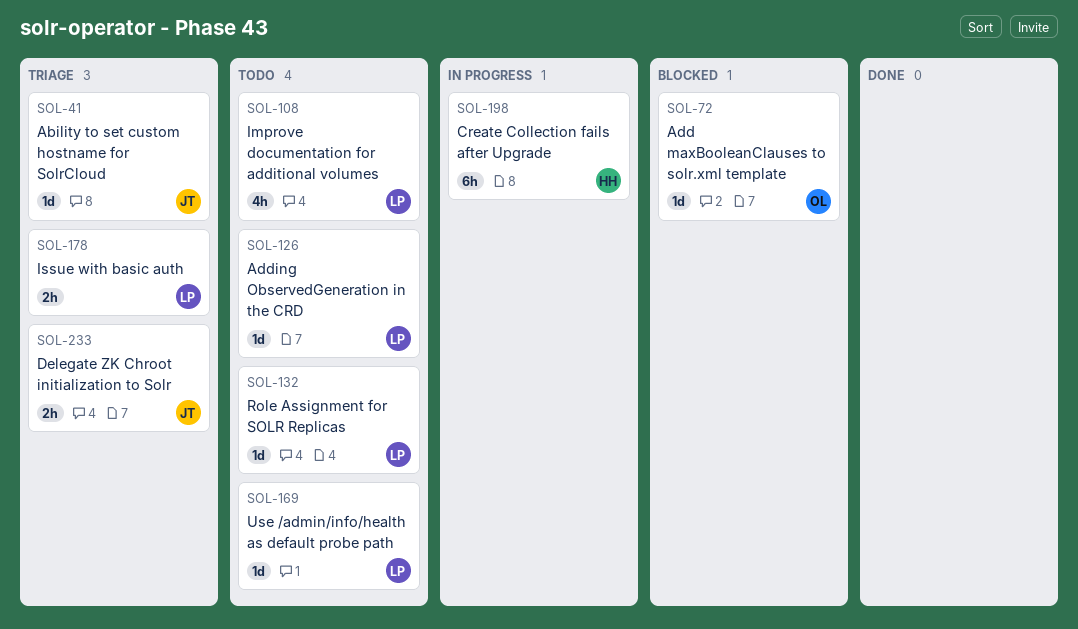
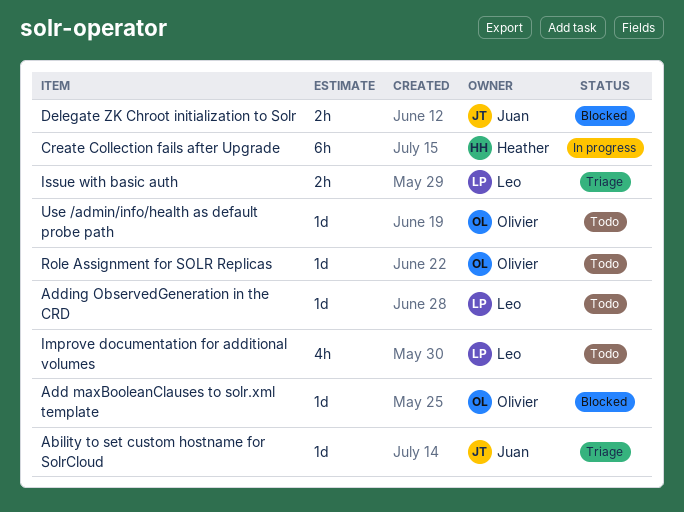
Delegate ZK Chroot initialization to Solr, status: Triage -> Blocked
Role Assignment for SOLR Replicas, owner: Leo -> Olivier
Use /admin/info/health as default probe path, owner: Leo -> Olivier

